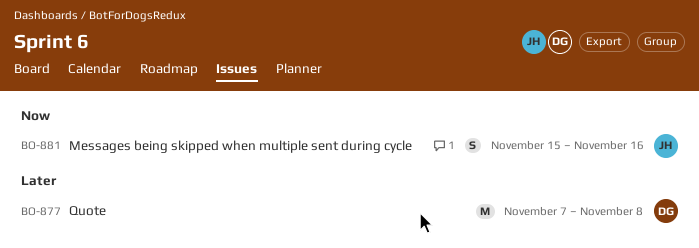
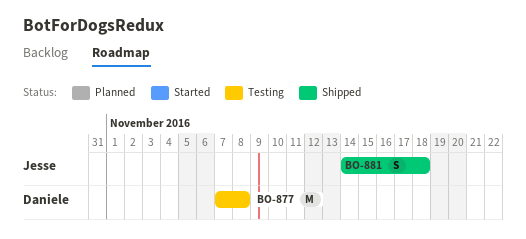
BO-881, start: Nov 15 -> Nov 14
BO-881, due: Nov 16 -> Nov 18

